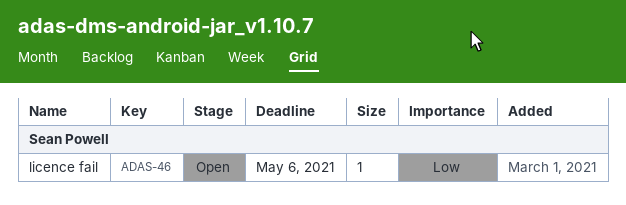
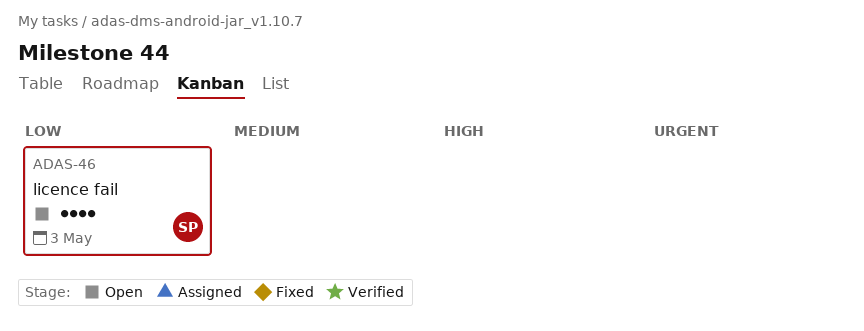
ADAS-46, estimate: 1 -> 4
ADAS-46, due: May 6 -> May 3

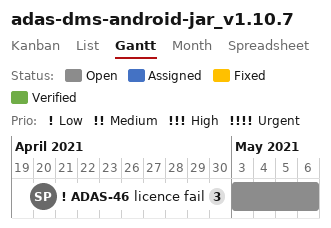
ADAS-46, estimate: 4 -> 3
ADAS-46, due: May 3 -> May 6

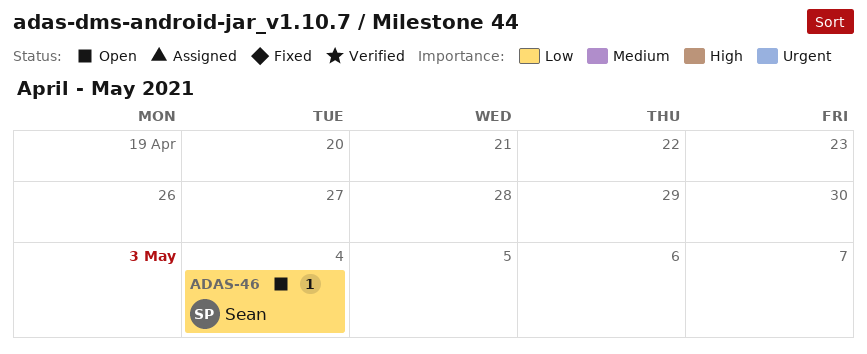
ADAS-46, estimate: 3 -> 1
ADAS-46, due: May 6 -> May 4

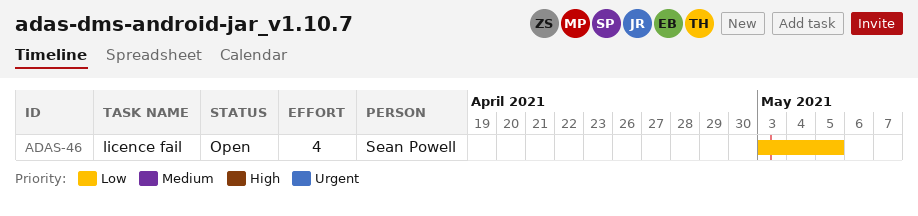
ADAS-46, estimate: 1 -> 4
ADAS-46, due: May 4 -> May 5

